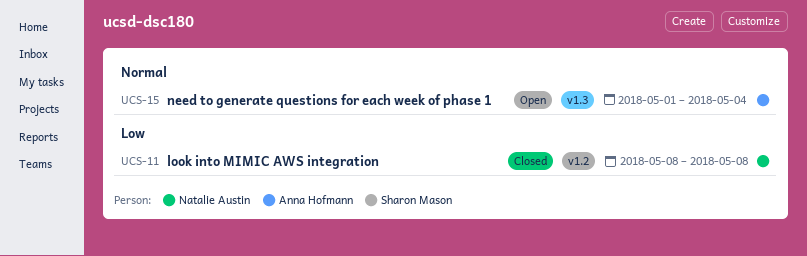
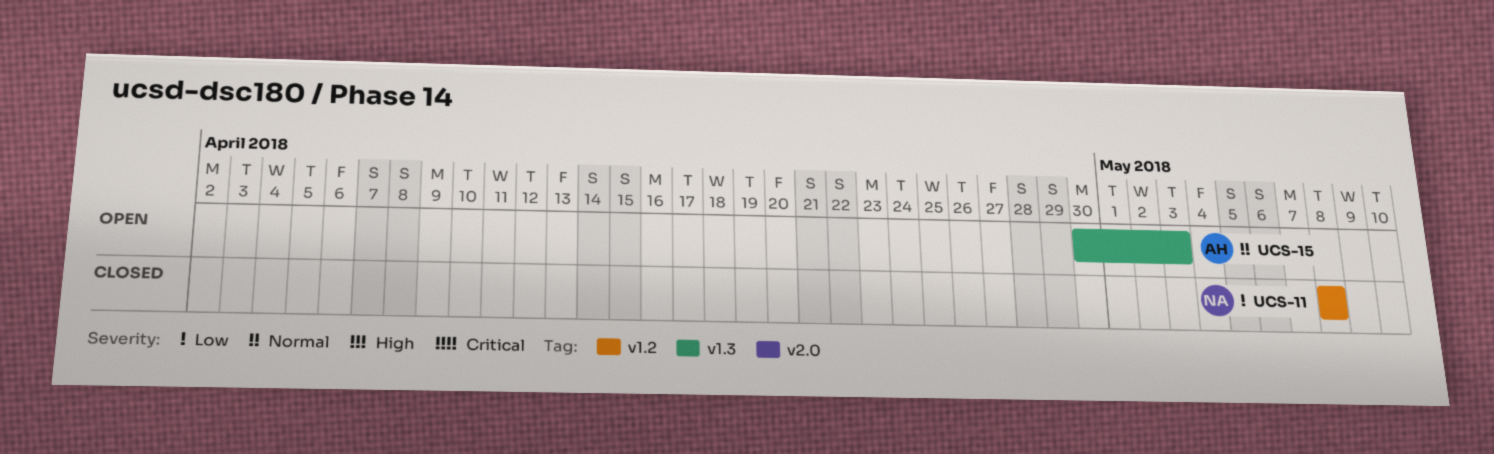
UCS-15, start: May 1 -> Apr 30
UCS-15, due: May 4 -> May 3

